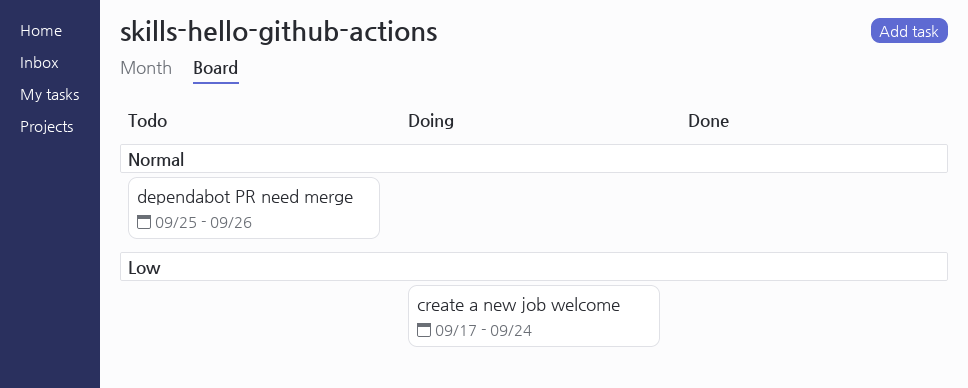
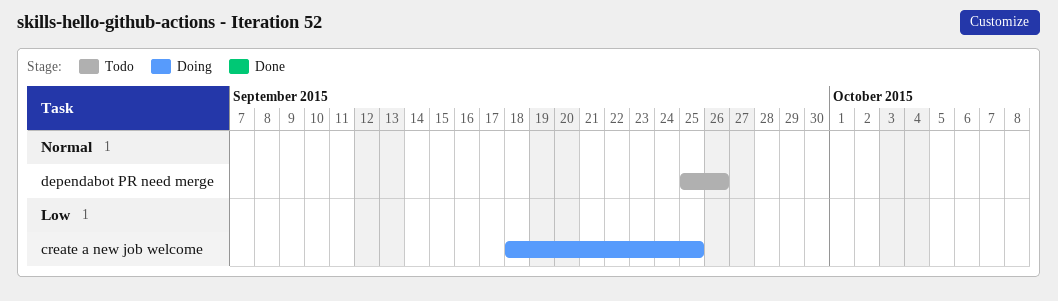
create a new job welcome, start: Sep 17 -> Sep 18
create a new job welcome, due: Sep 24 -> Sep 25

